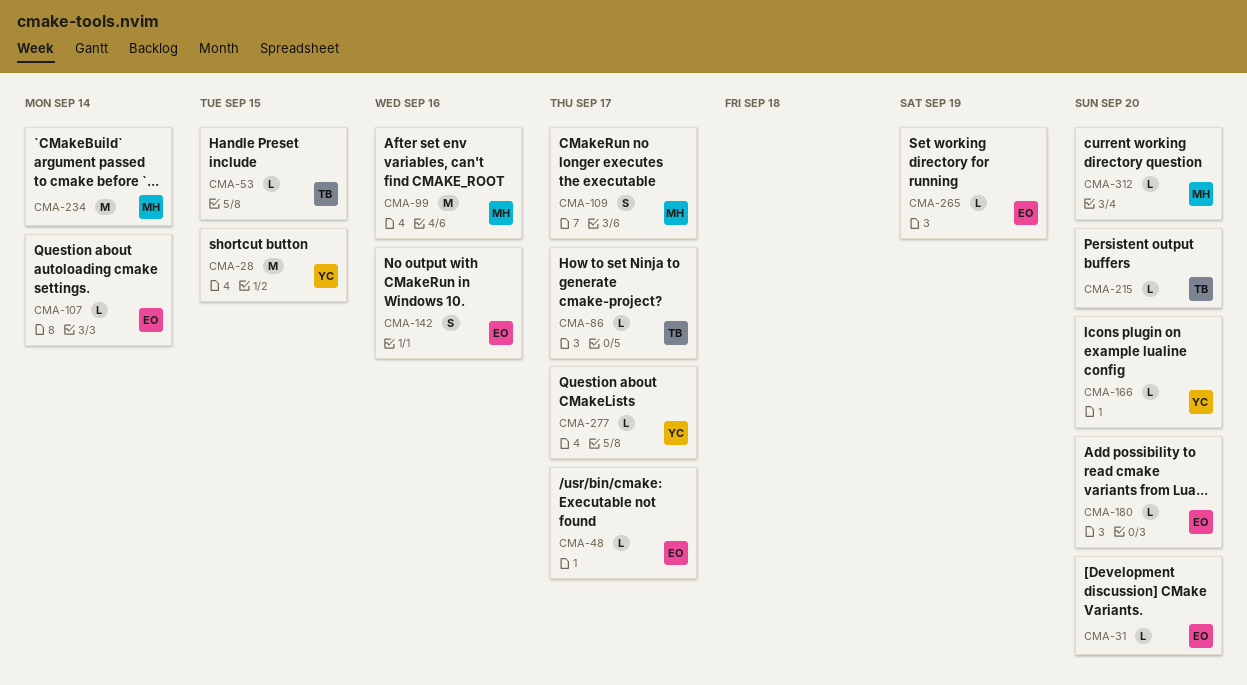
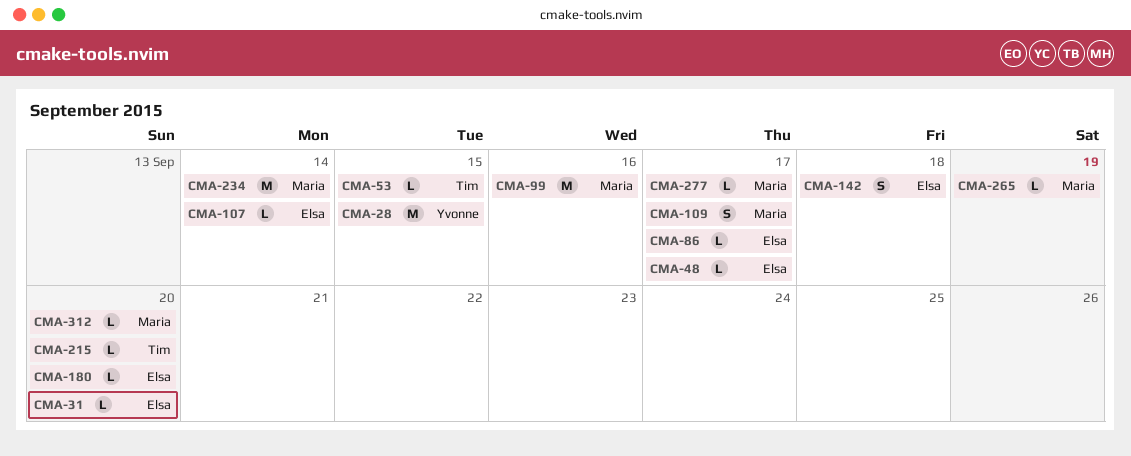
CMA-86, owner: Tim -> Elsa
CMA-142, due: Sep 16 -> Sep 18
CMA-166: present -> none
CMA-265, owner: Elsa -> Maria
CMA-277, owner: Yvonne -> Maria

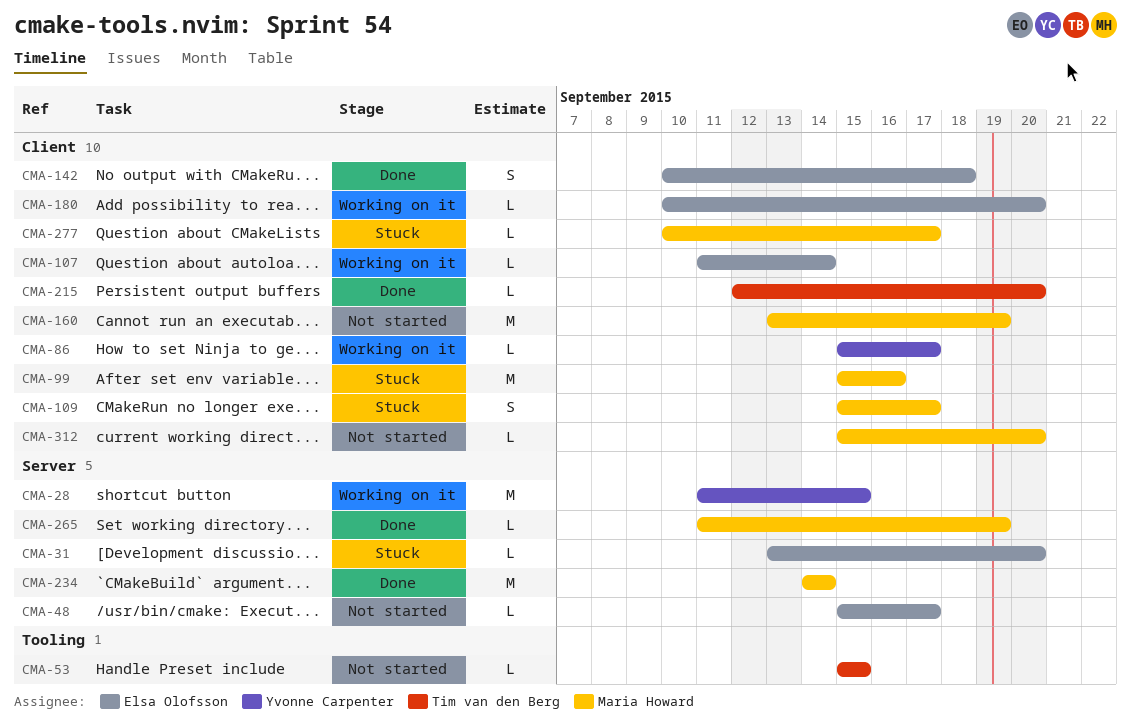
CMA-86, owner: Elsa Olofsson -> Yvonne Carpenter
CMA-160: none -> present

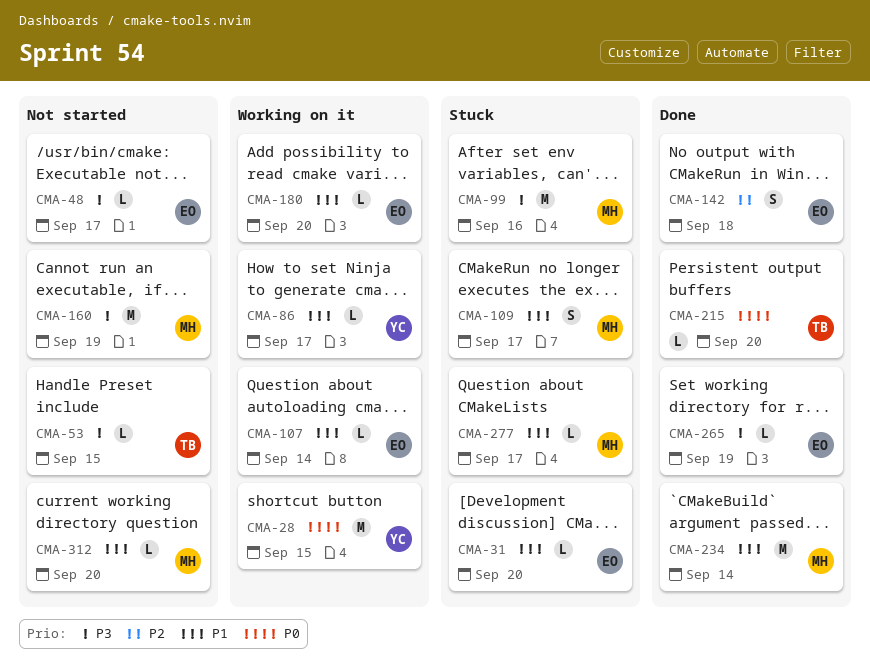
CMA-265, owner: Maria Howard -> Elsa Olofsson

